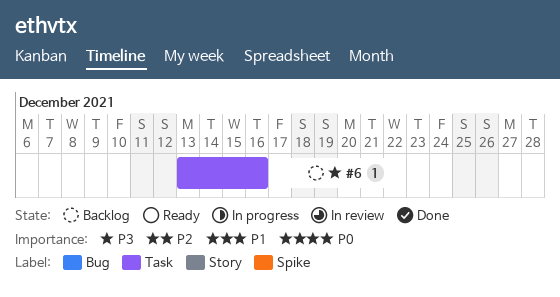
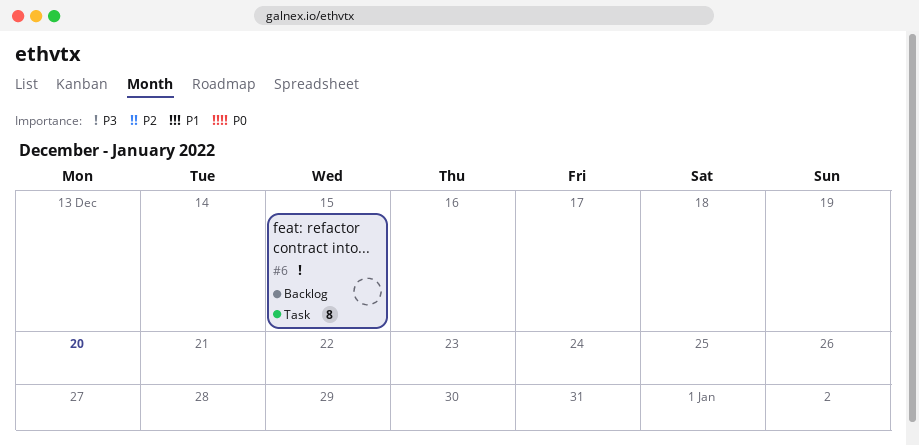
#6, estimate: 1 -> 8
#6, due: Dec 16 -> Dec 15

